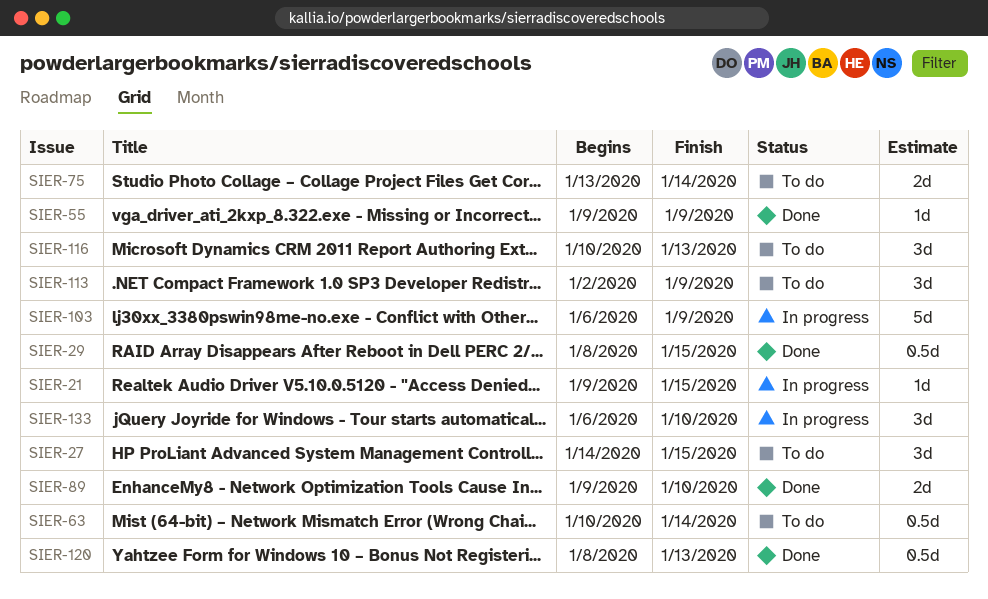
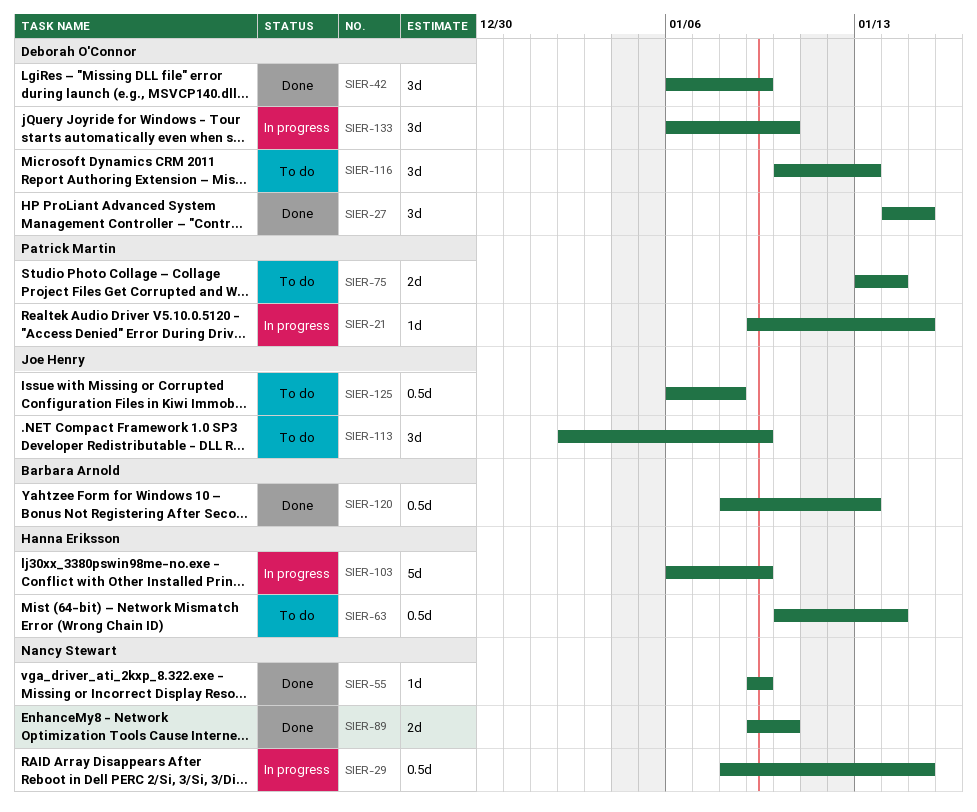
SIER-27, status: To do -> Done
SIER-29, status: Done -> In progress
SIER-42: none -> present
SIER-125: none -> present

